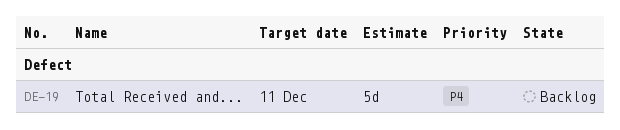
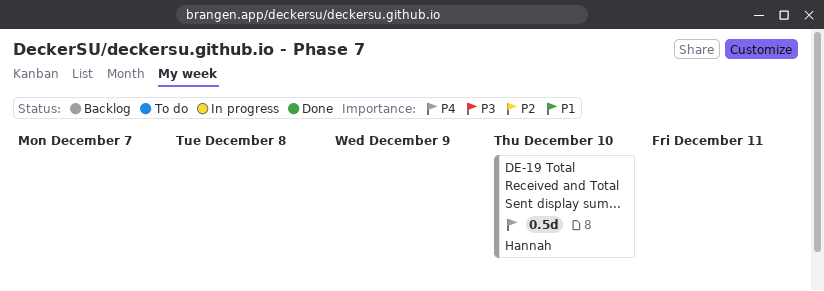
DE-19, estimate: 5d -> 0.5d
DE-19, due: Dec 11 -> Dec 10

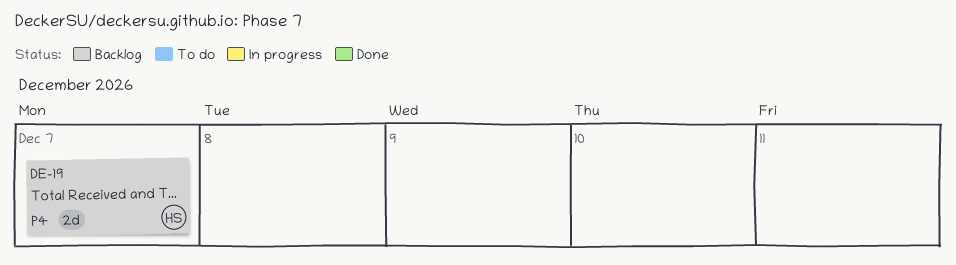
DE-19, estimate: 0.5d -> 2d
DE-19, due: Dec 10 -> Dec 7

